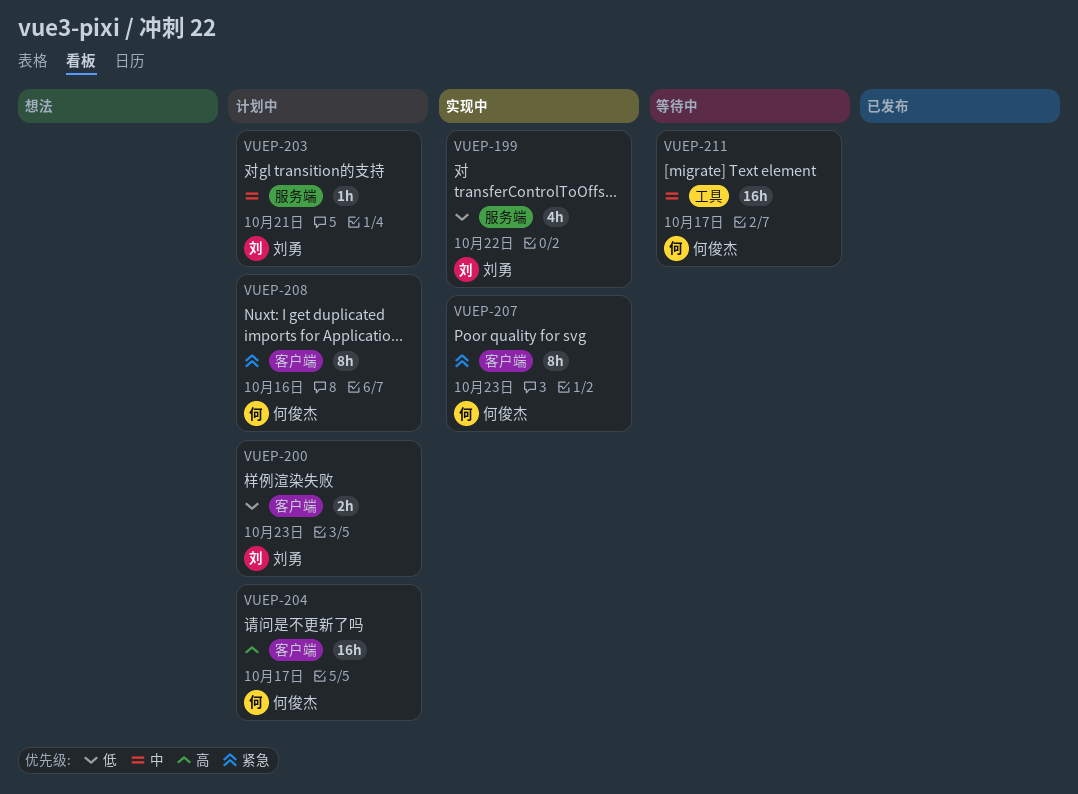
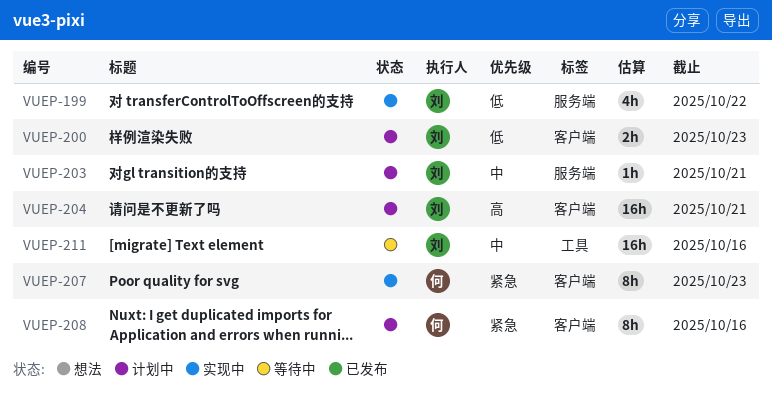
VUEP-204, owner: 何俊杰 -> 刘勇
VUEP-204, due: Oct 17 -> Oct 21
VUEP-211, owner: 何俊杰 -> 刘勇
VUEP-211, due: Oct 17 -> Oct 16

